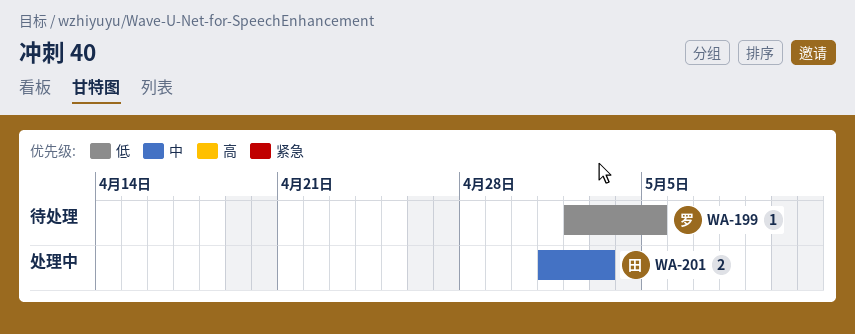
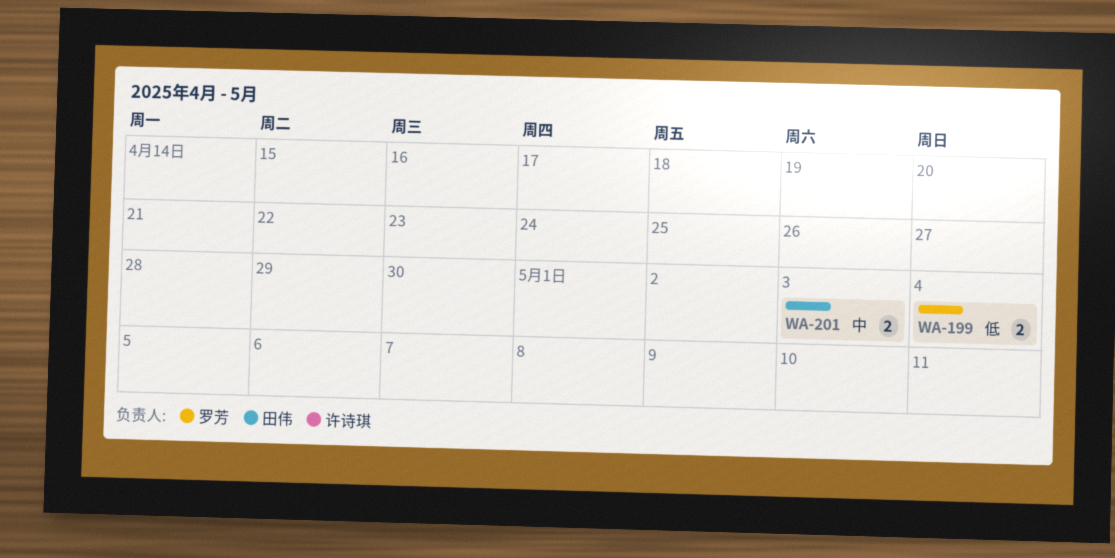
WA-199, estimate: 1 -> 2
WA-199, due: May 5 -> May 4

